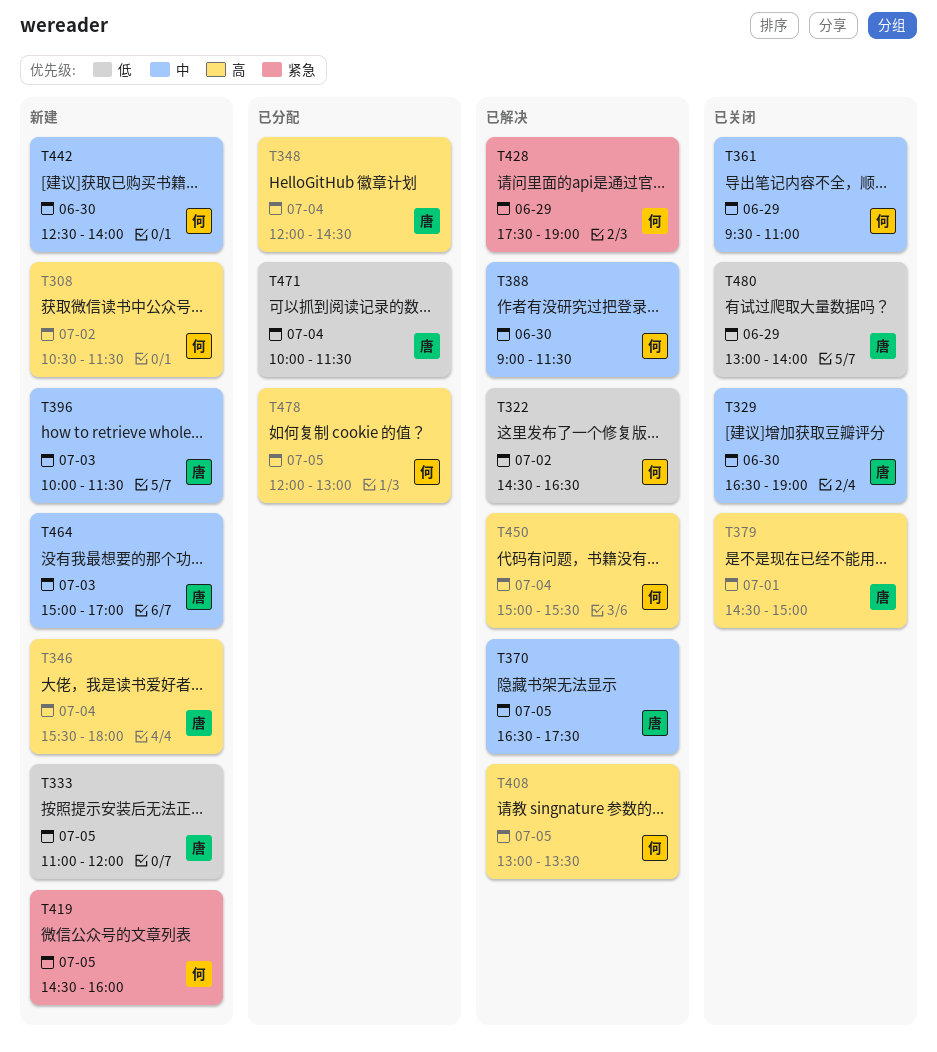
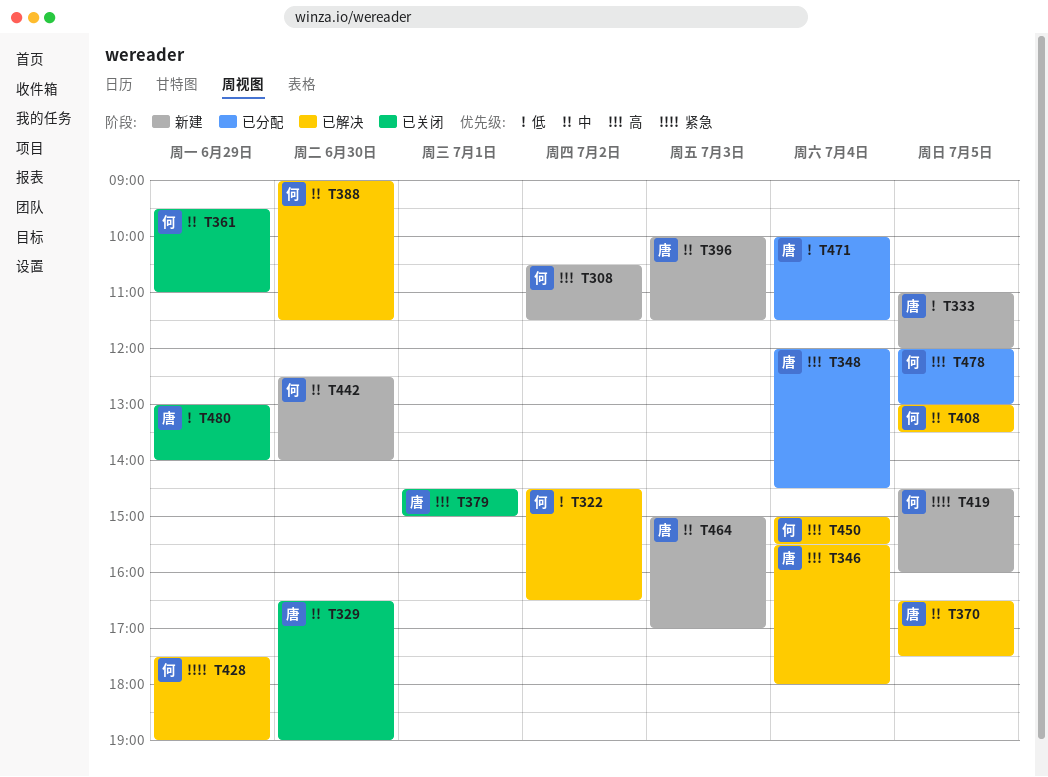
T346, status: 新建 -> 已解决
T408, priority: 高 -> 中

